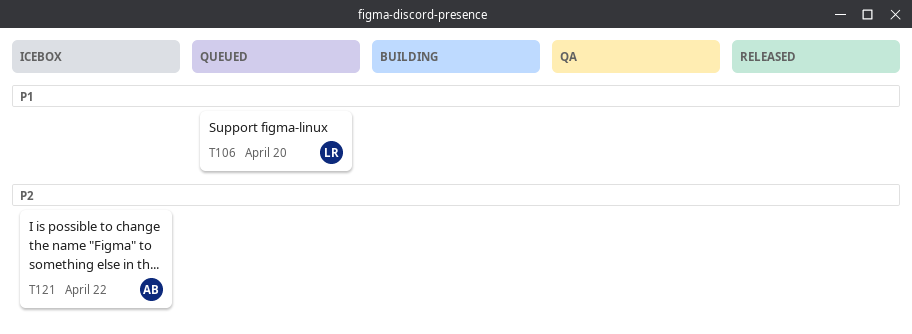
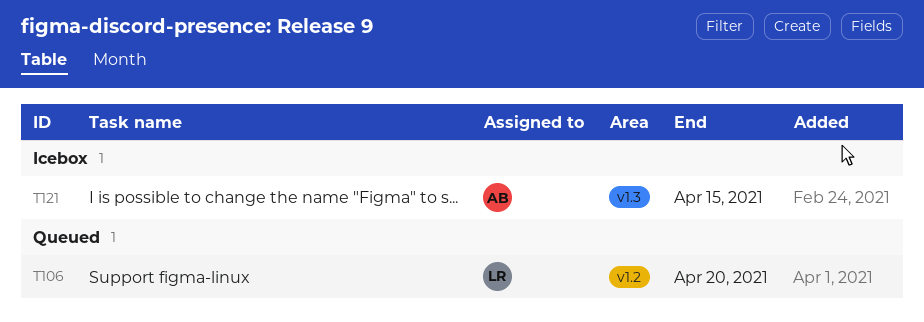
T121, due: Apr 22 -> Apr 15

